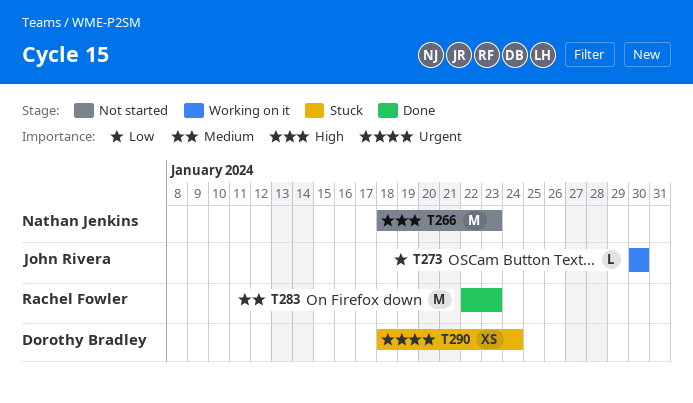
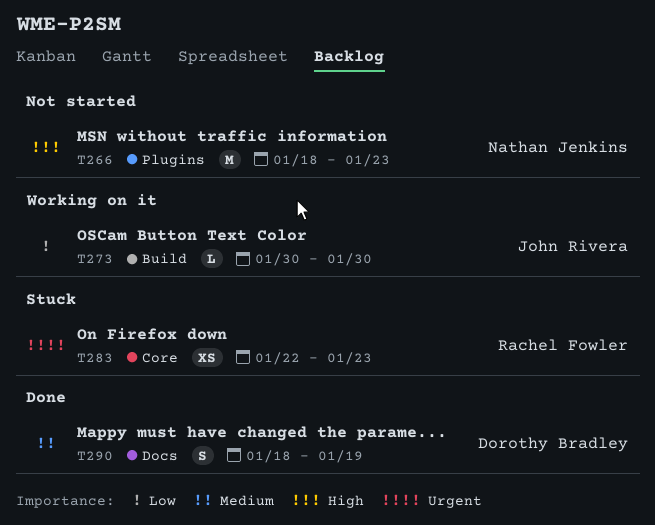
T283, status: Done -> Stuck
T283, priority: Medium -> Urgent
T283, estimate: M -> XS
T290, status: Stuck -> Done
T290, priority: Urgent -> Medium
T290, estimate: XS -> S
T290, due: Jan 24 -> Jan 19

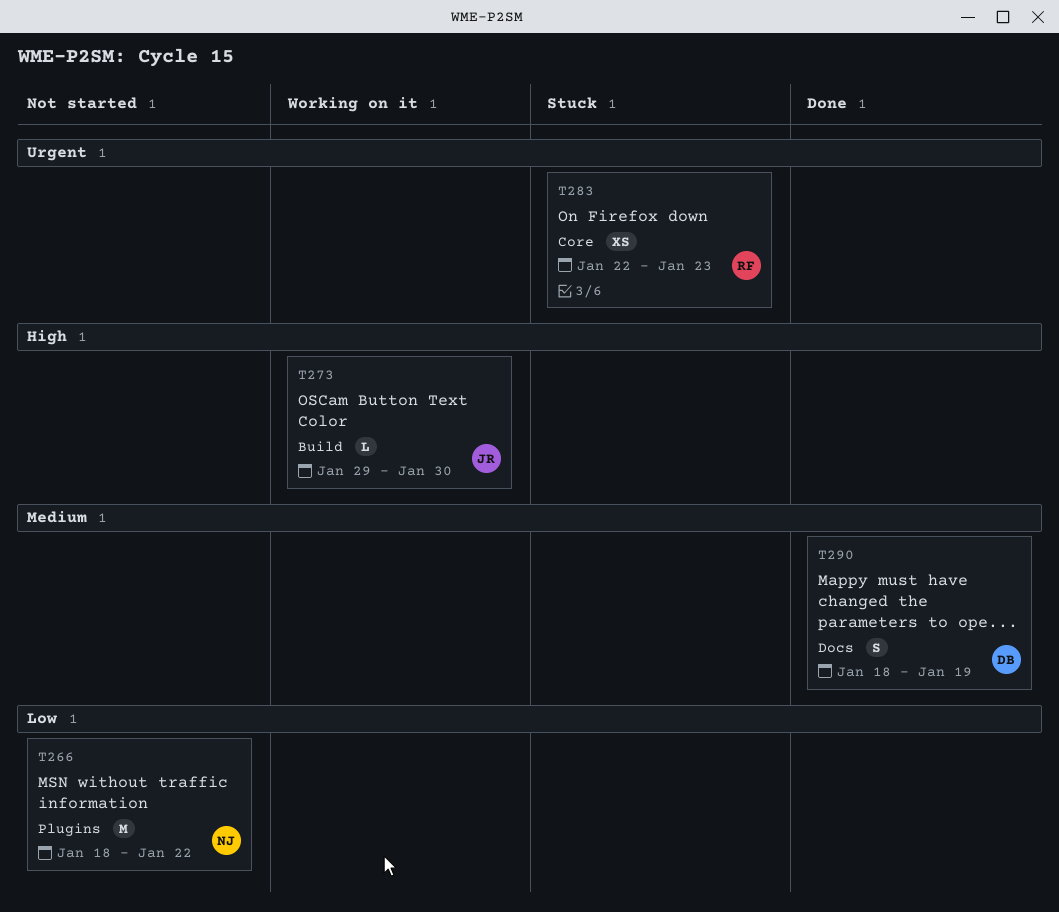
T266, priority: High -> Low
T266, due: Jan 23 -> Jan 22
T273, priority: Low -> High
T273, start: Jan 30 -> Jan 29

